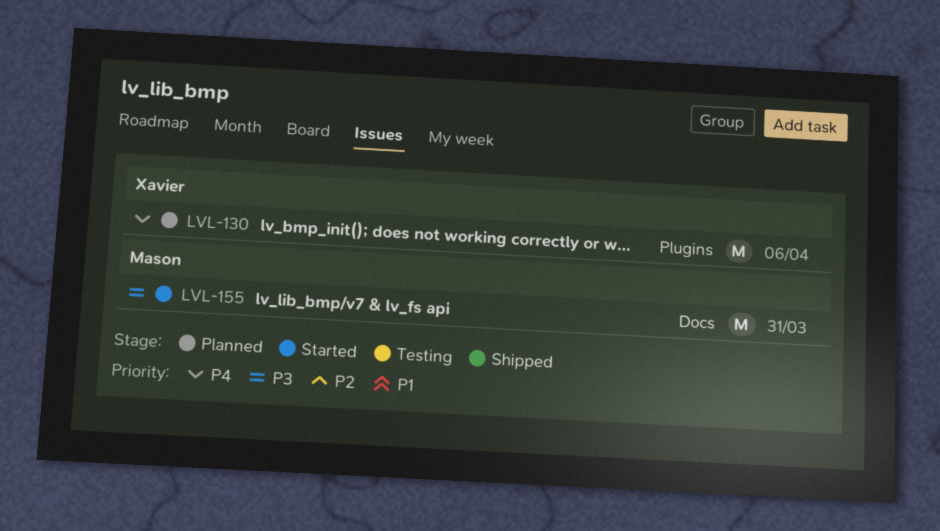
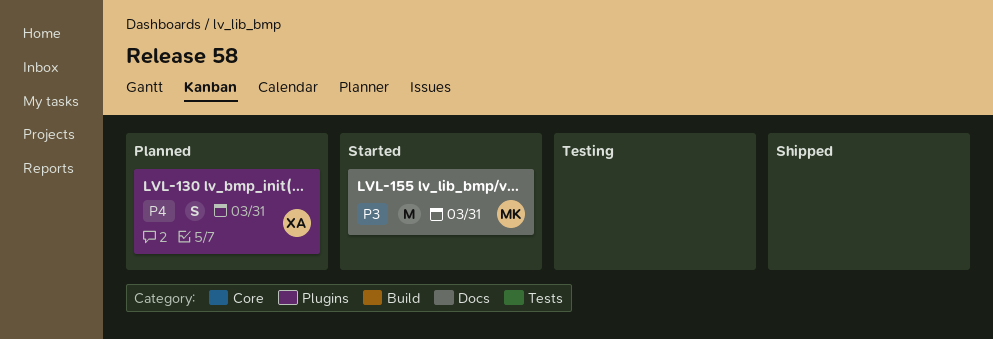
LVL-130, estimate: M -> S
LVL-130, due: Apr 6 -> Mar 31

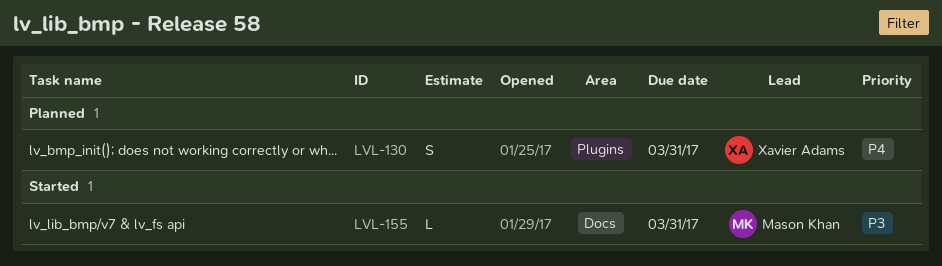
LVL-155, estimate: M -> L

